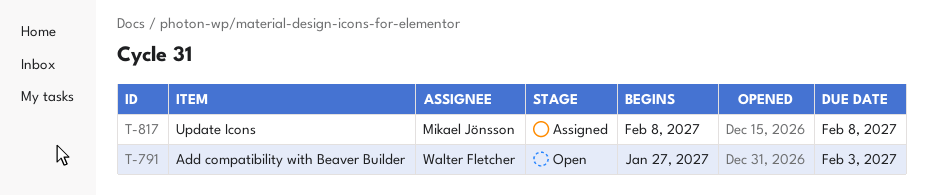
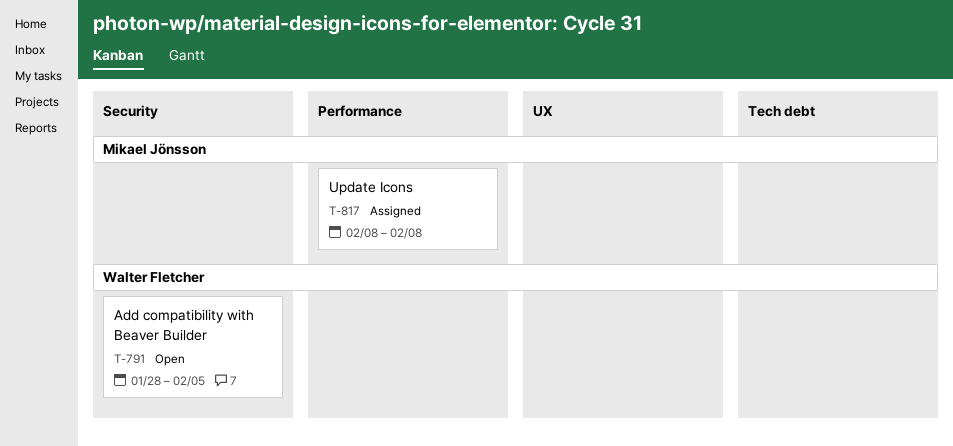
T-791, start: Jan 27 -> Jan 28
T-791, due: Feb 3 -> Feb 5

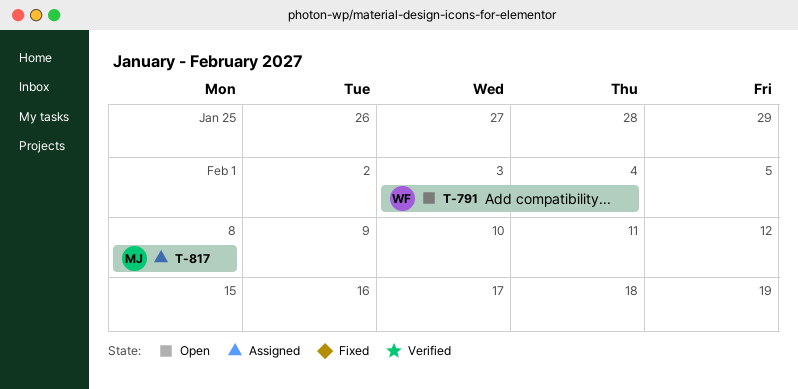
T-791, start: Jan 28 -> Feb 3
T-791, due: Feb 5 -> Feb 4

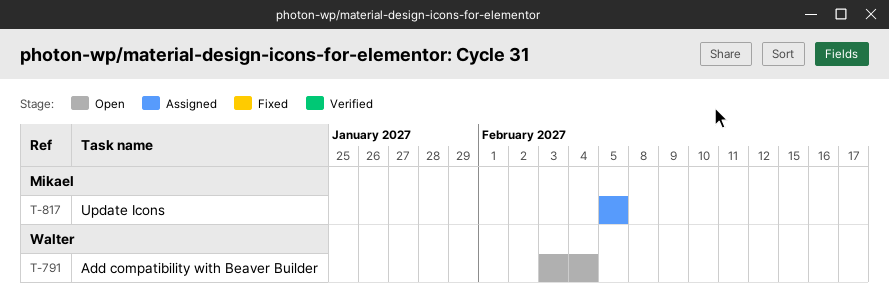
T-817, start: Feb 8 -> Feb 5
T-817, due: Feb 8 -> Feb 5

